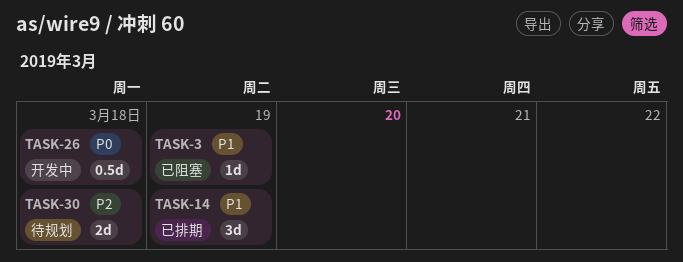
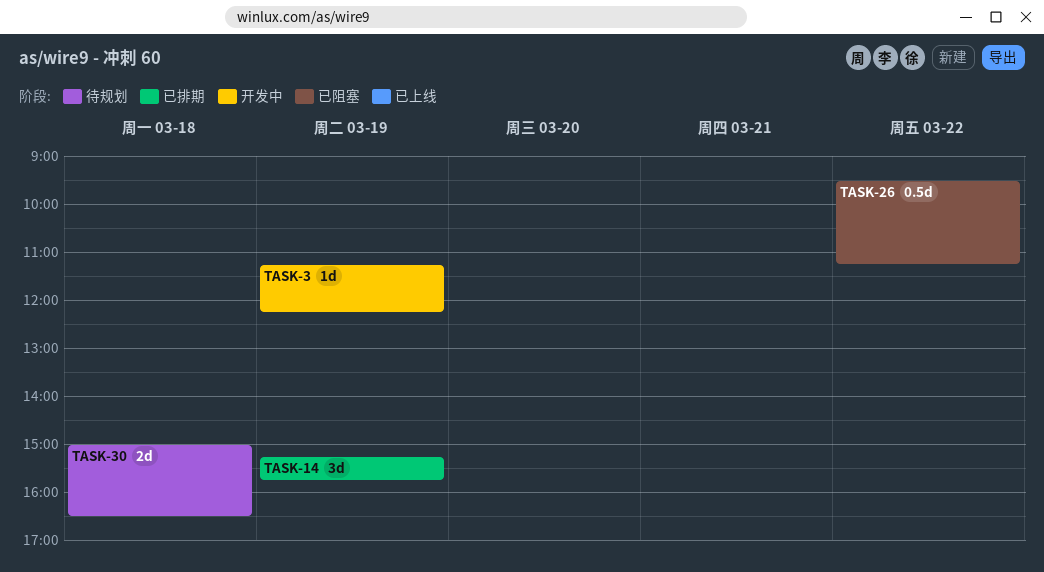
TASK-3, status: 已阻塞 -> 开发中
TASK-26, status: 开发中 -> 已阻塞
TASK-26, day: Mar 18 -> Mar 22

